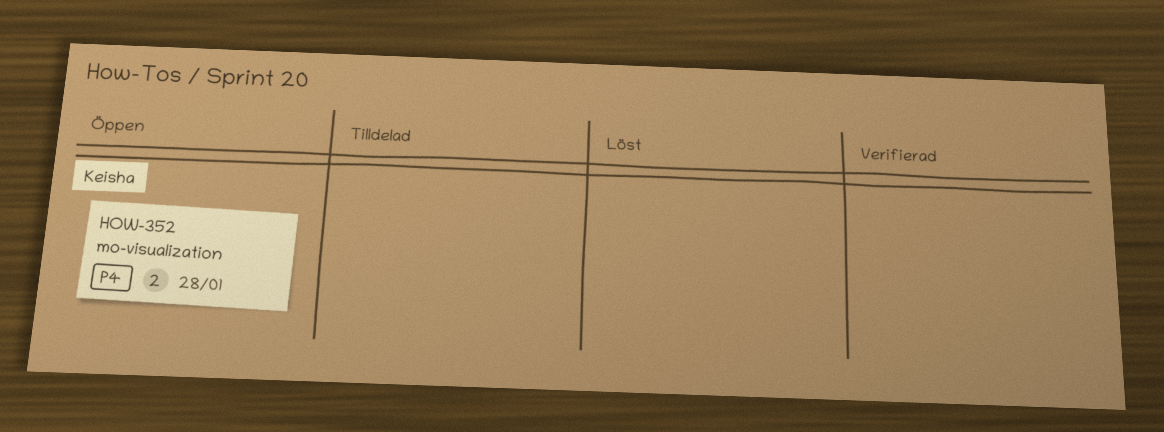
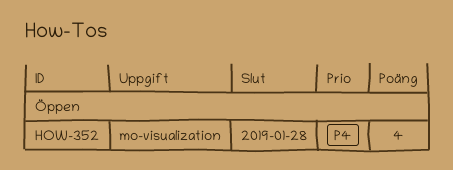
HOW-352, estimate: 2 -> 4

